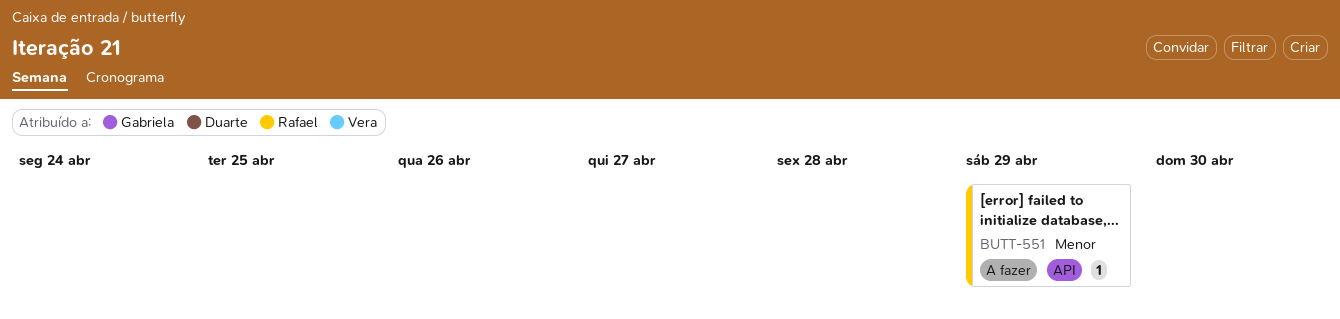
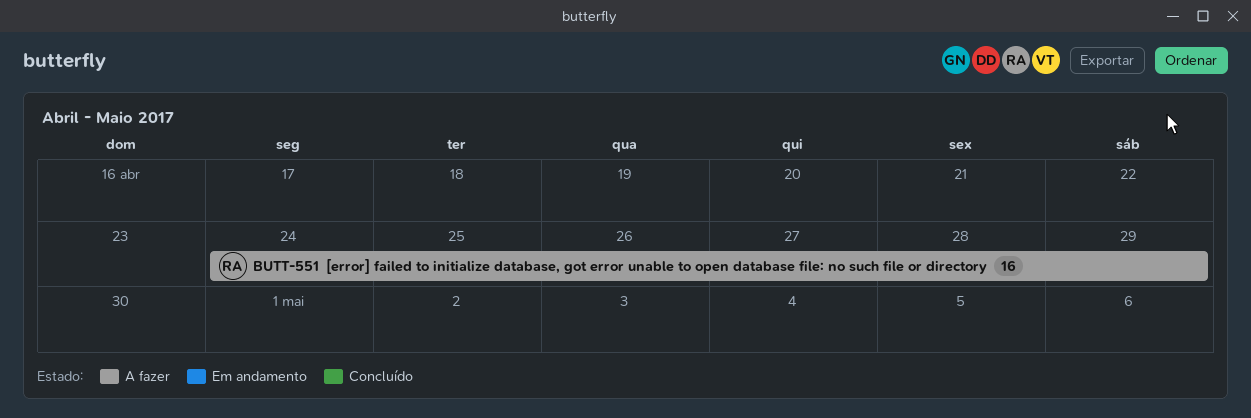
BUTT-551, estimate: 1 -> 16

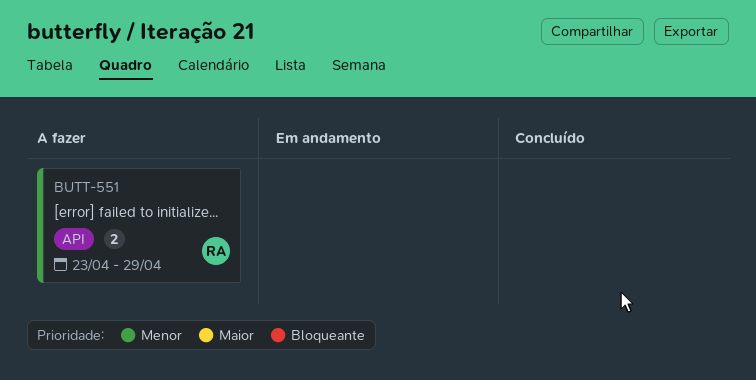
BUTT-551, estimate: 16 -> 2
BUTT-551, start: Apr 24 -> Apr 23

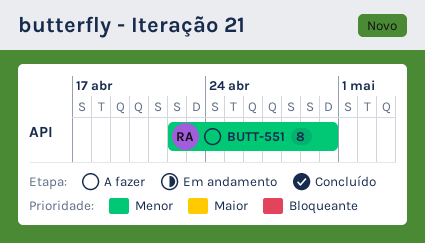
BUTT-551, estimate: 2 -> 8
BUTT-551, start: Apr 23 -> Apr 22
BUTT-551, due: Apr 29 -> Apr 30

